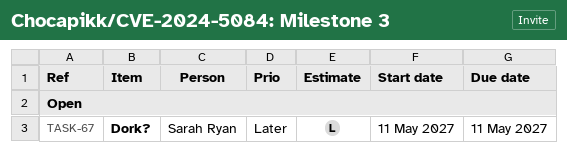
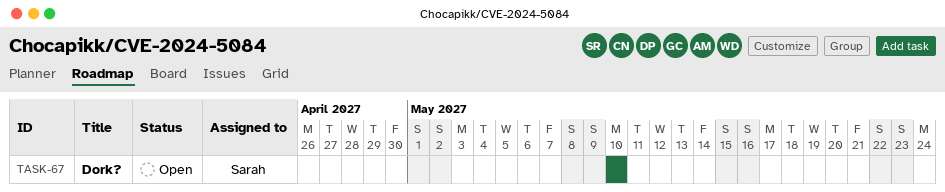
TASK-67, start: May 11 -> May 10
TASK-67, due: May 11 -> May 10

